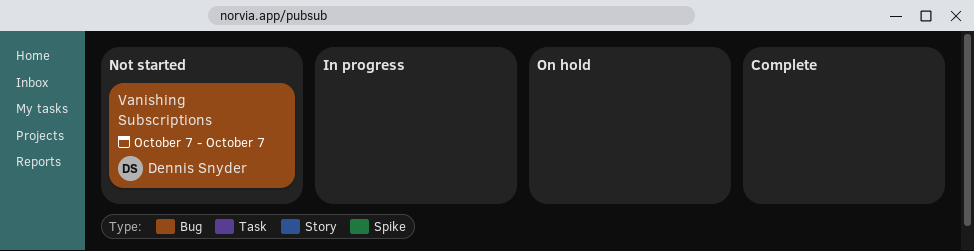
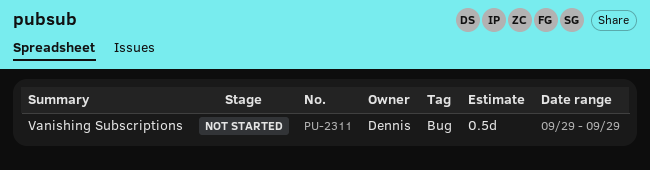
Vanishing Subscriptions, start: Oct 7 -> Sep 29
Vanishing Subscriptions, due: Oct 7 -> Sep 29

